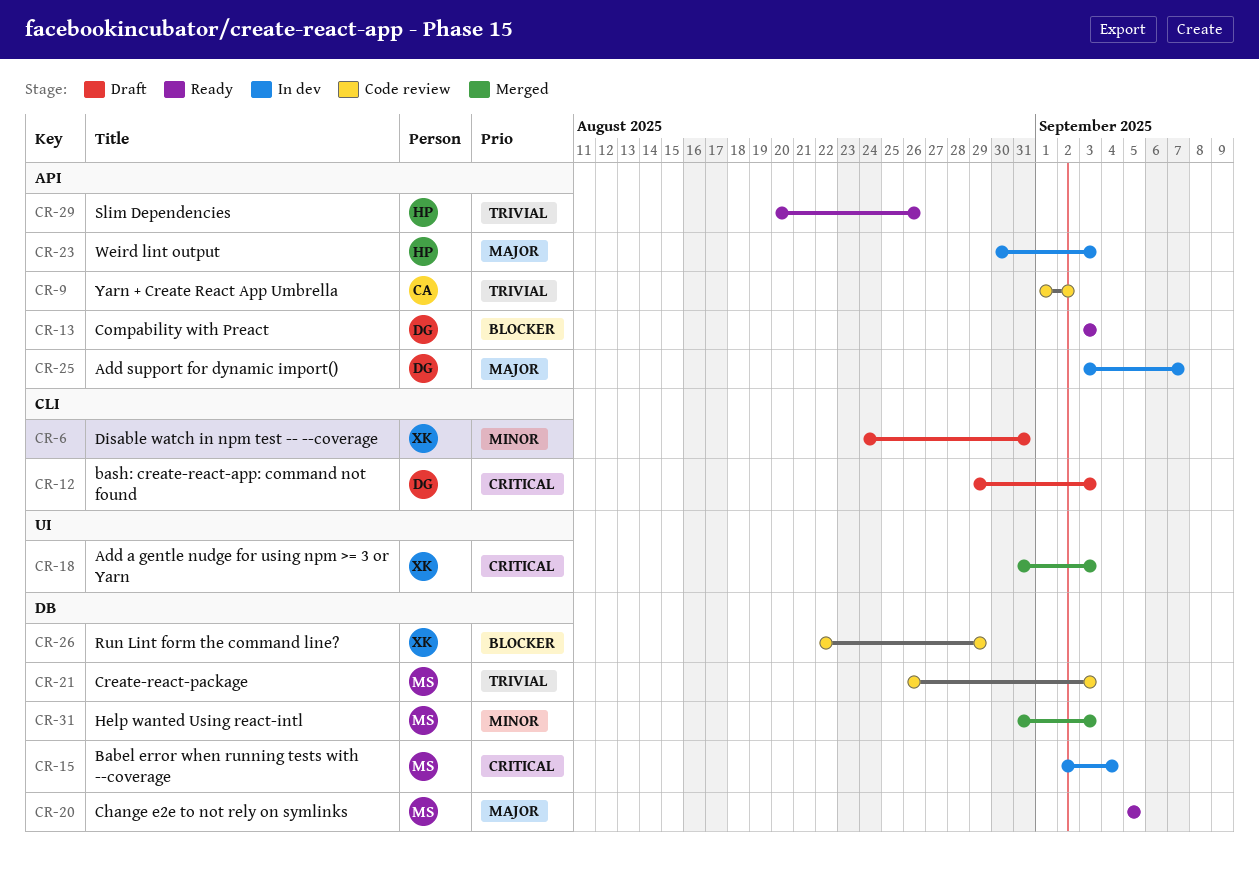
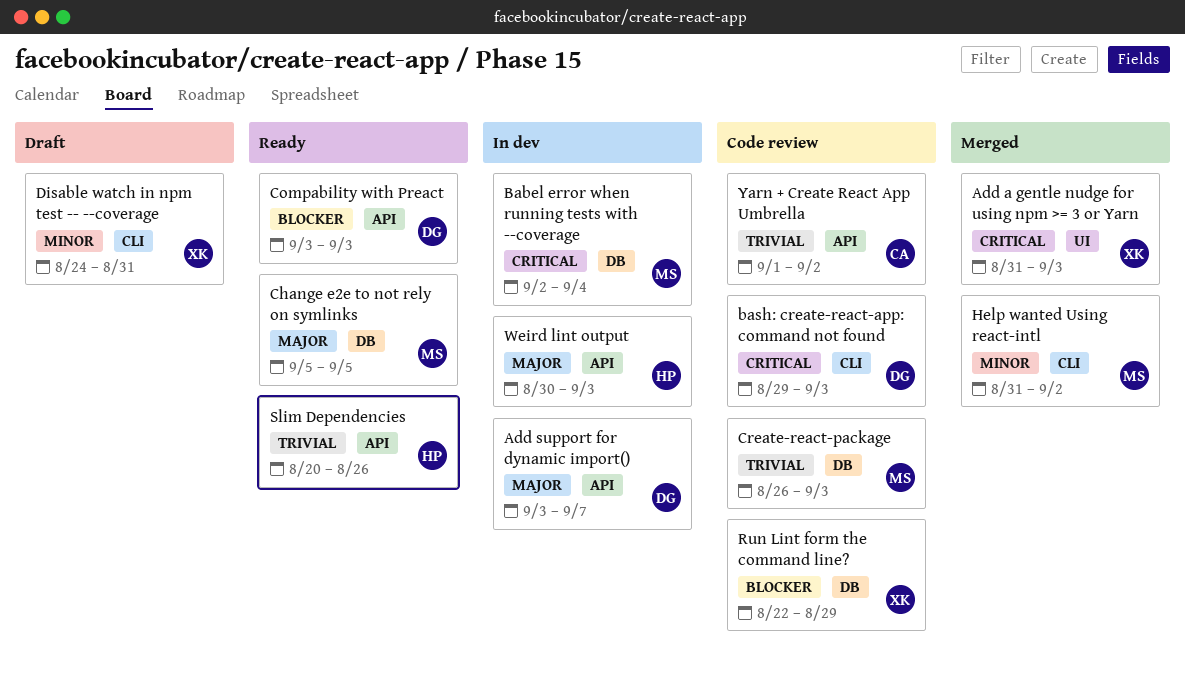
bash: create-react-app: command not found, status: Draft -> Code review
Help wanted Using react-intl, label: DB -> CLI
Help wanted Using react-intl, due: Sep 3 -> Sep 2

